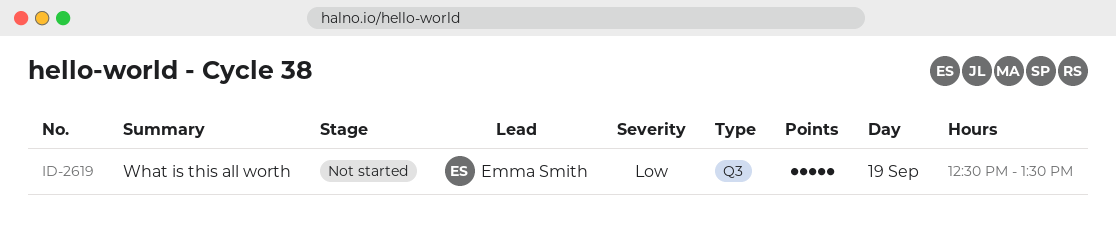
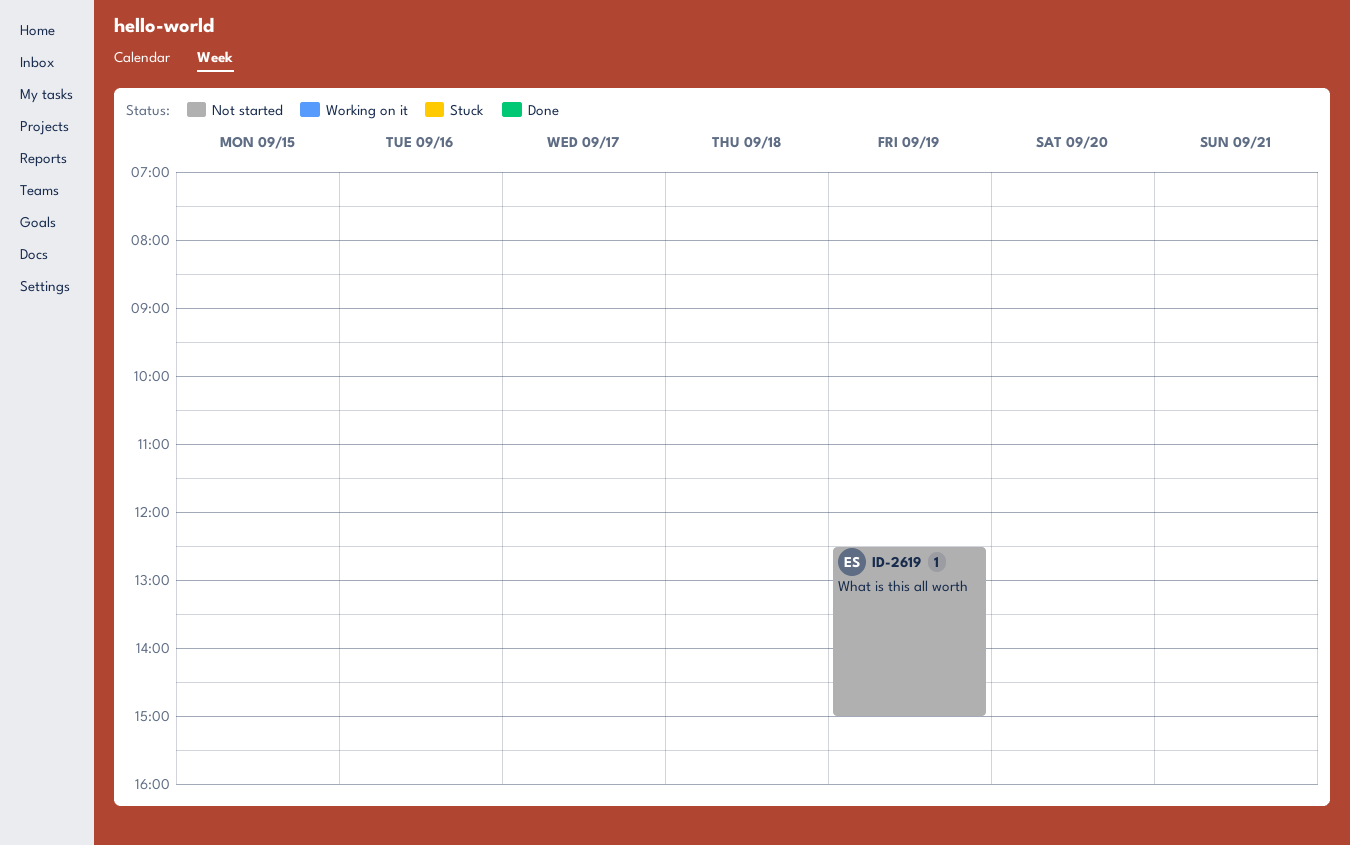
ID-2619, estimate: 5 -> 1
ID-2619, ends: 13:30 -> 15:00

